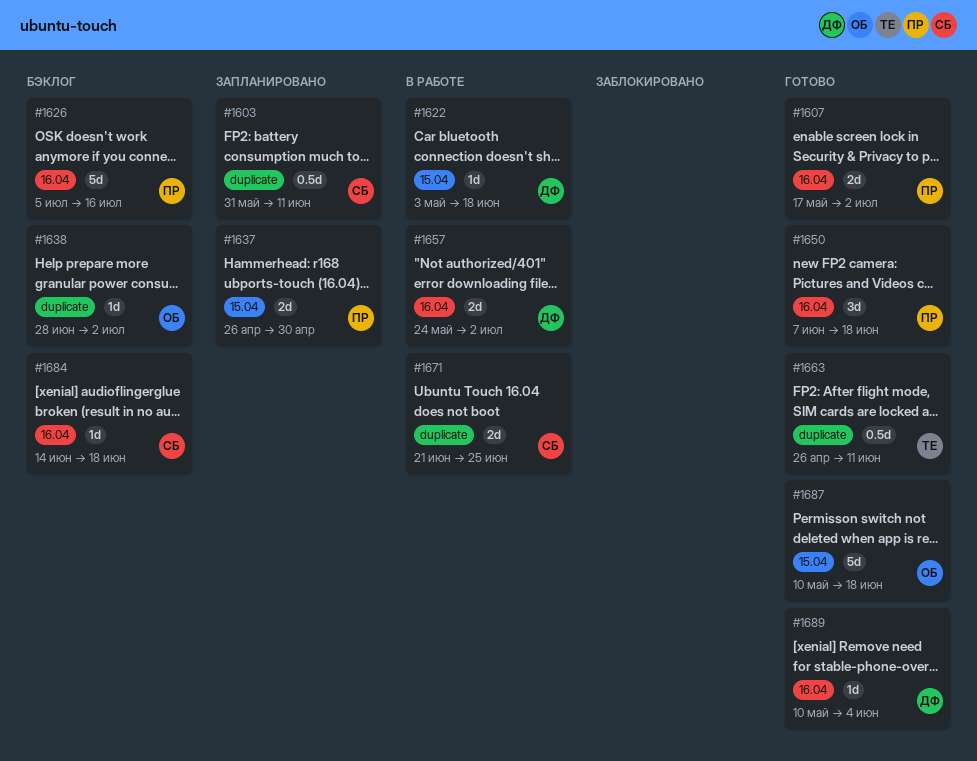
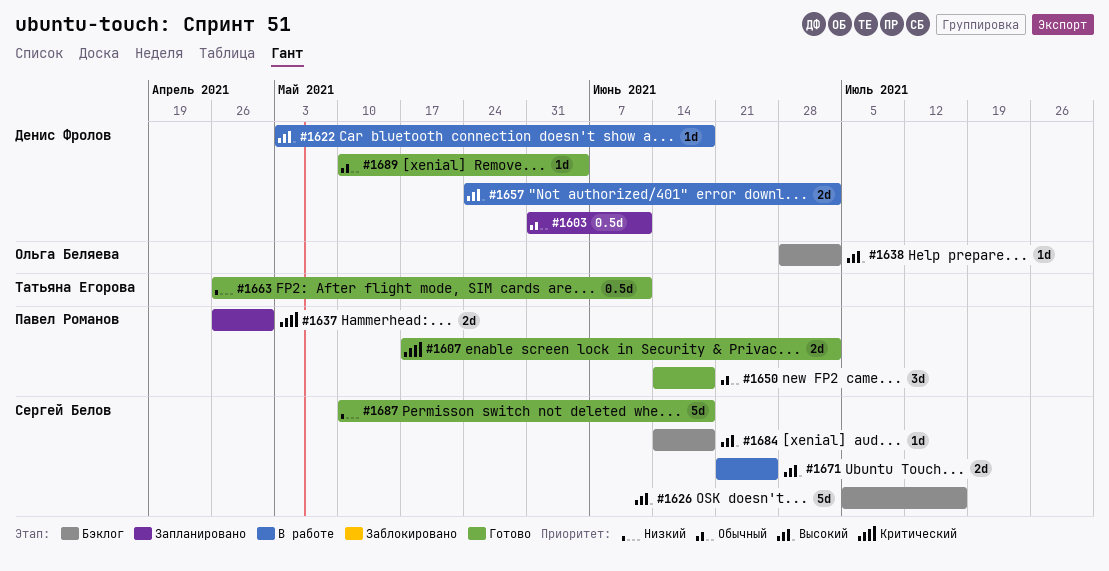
#1603, owner: Сергей Белов -> Денис Фролов
#1626, owner: Павел Романов -> Сергей Белов
#1650, start: Jun 7 -> Jun 14
#1687, owner: Ольга Беляева -> Сергей Белов

